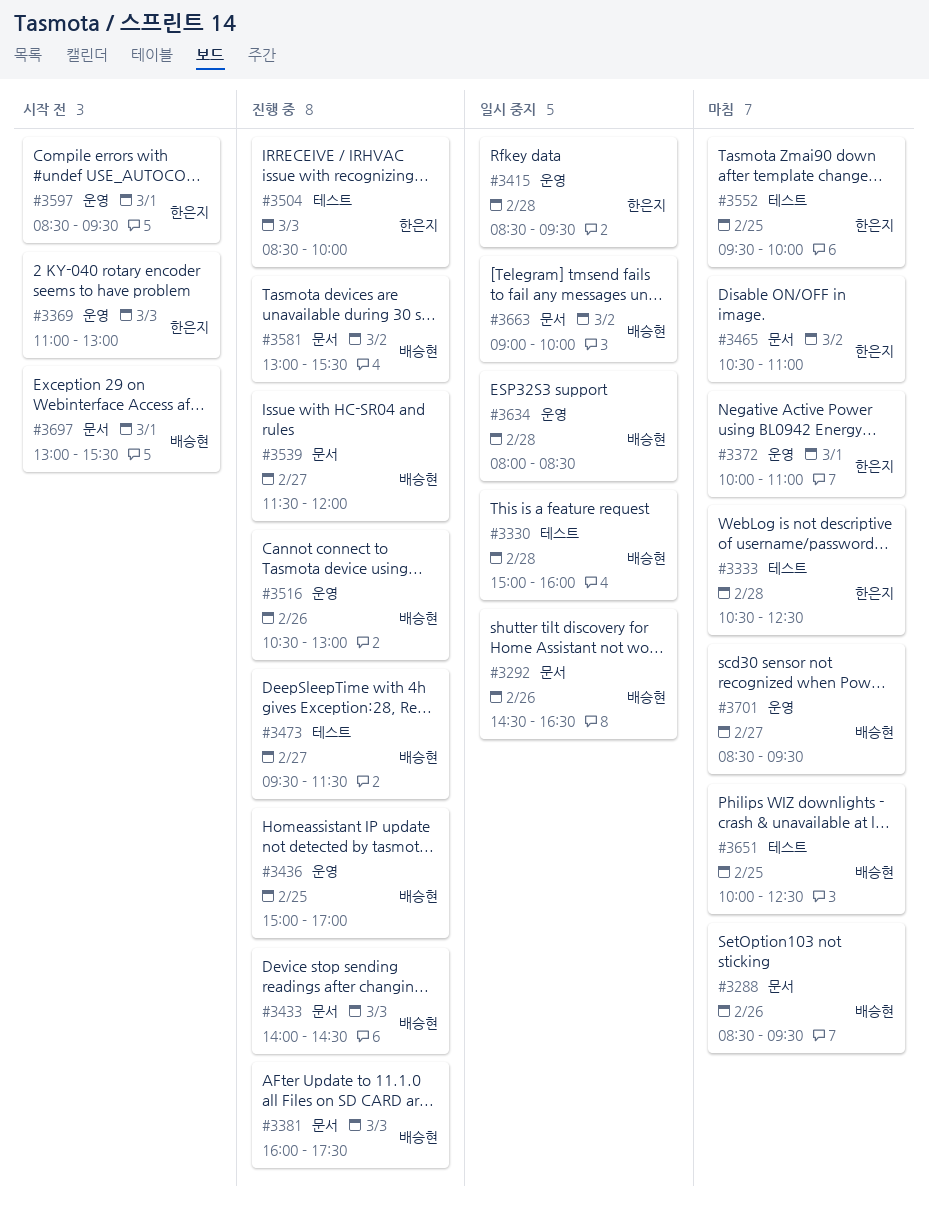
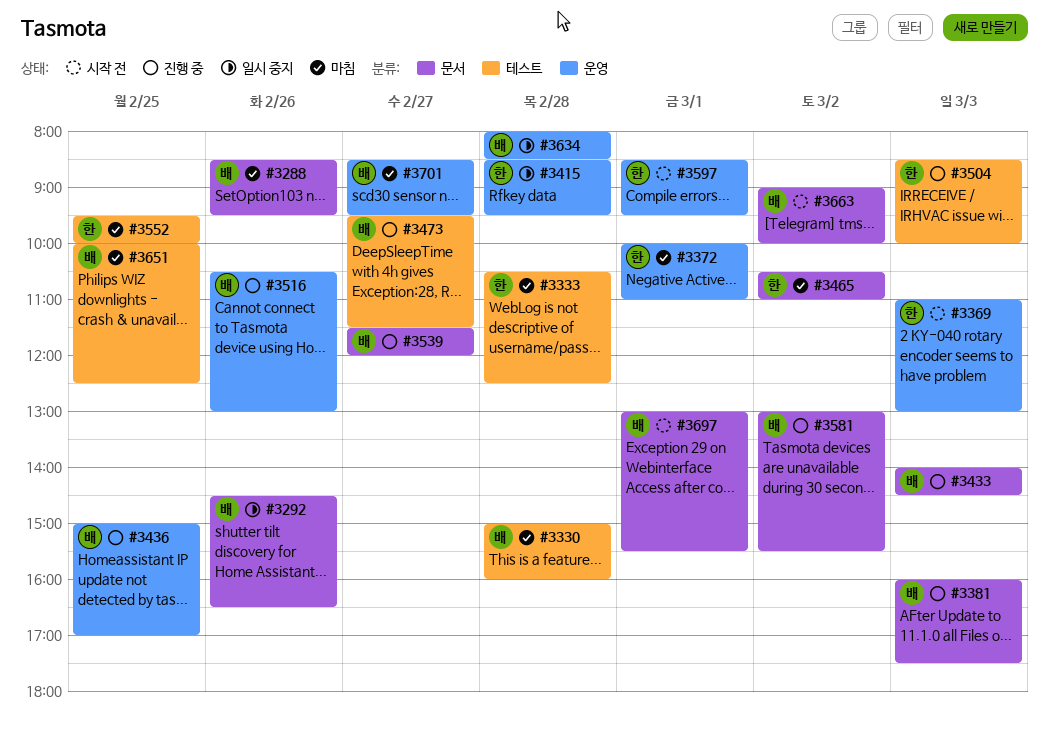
#3330, status: 일시 중지 -> 마침
#3663, status: 일시 중지 -> 시작 전

